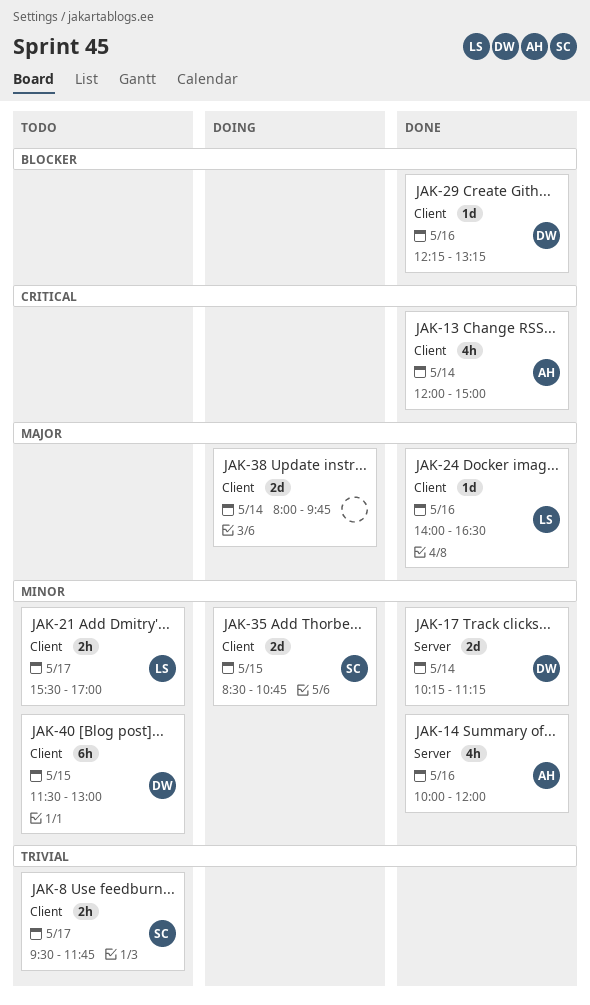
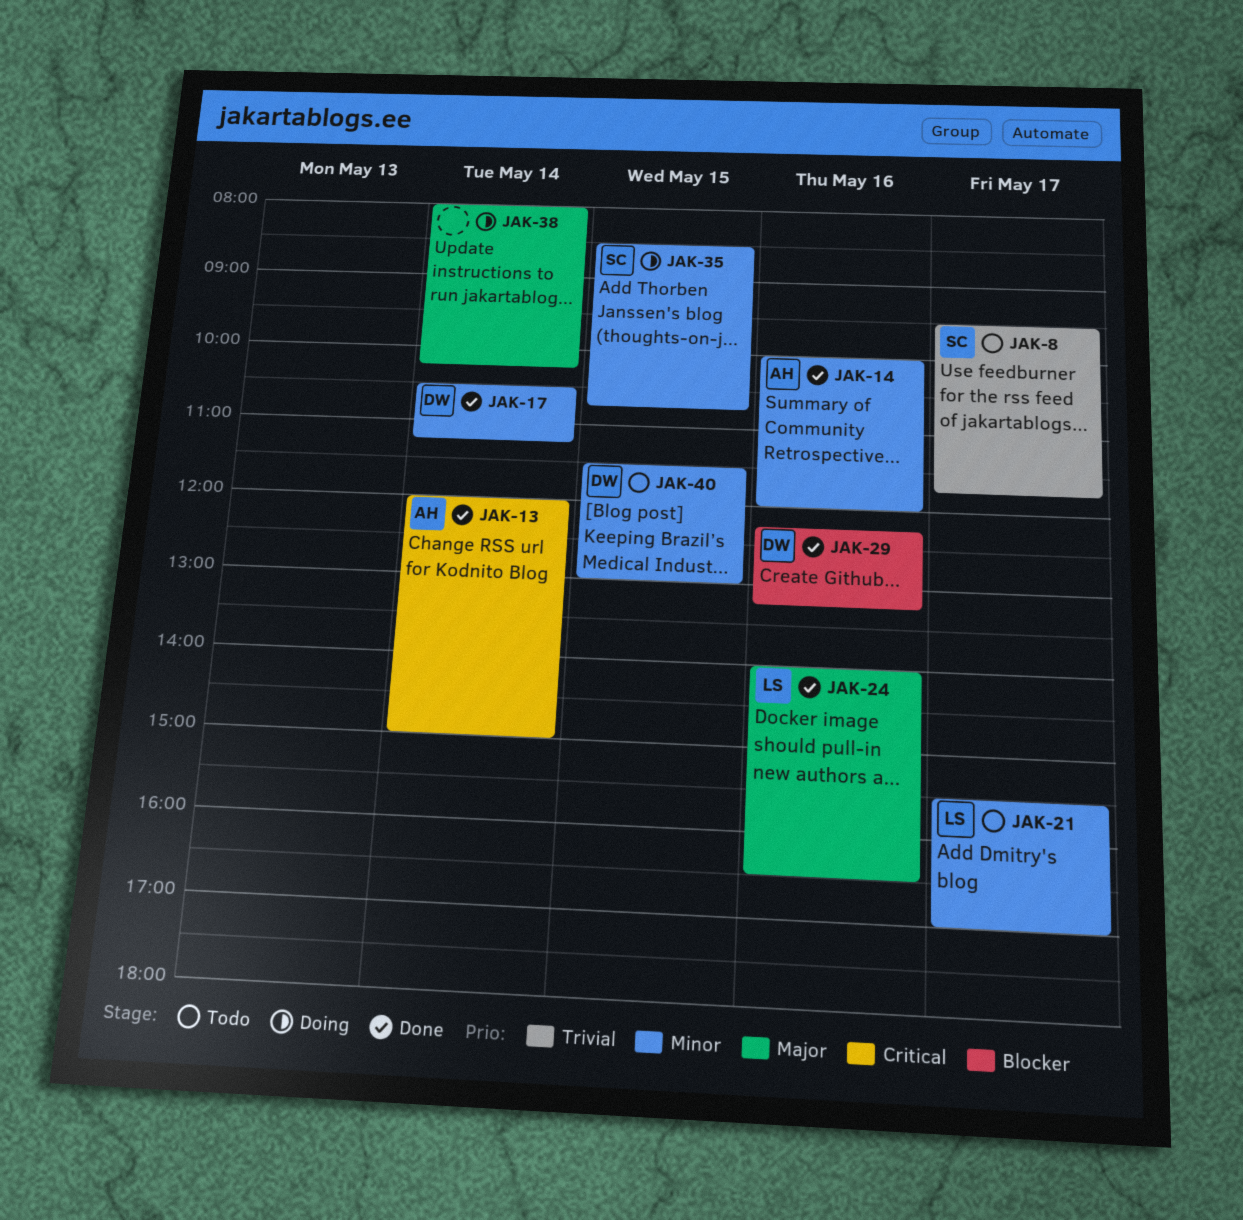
JAK-17, begins: 10:15 -> 10:30
JAK-38, ends: 09:45 -> 10:15

